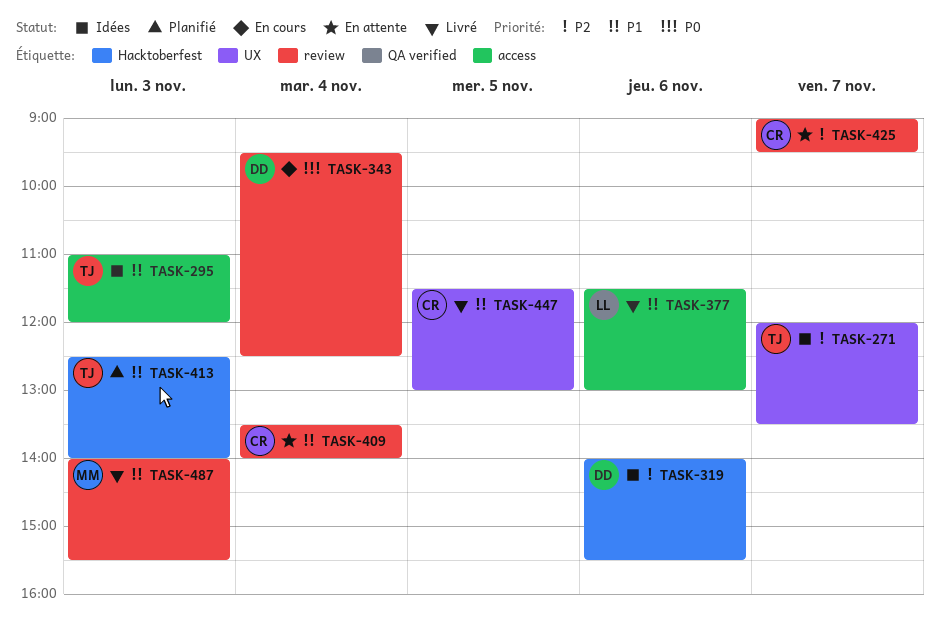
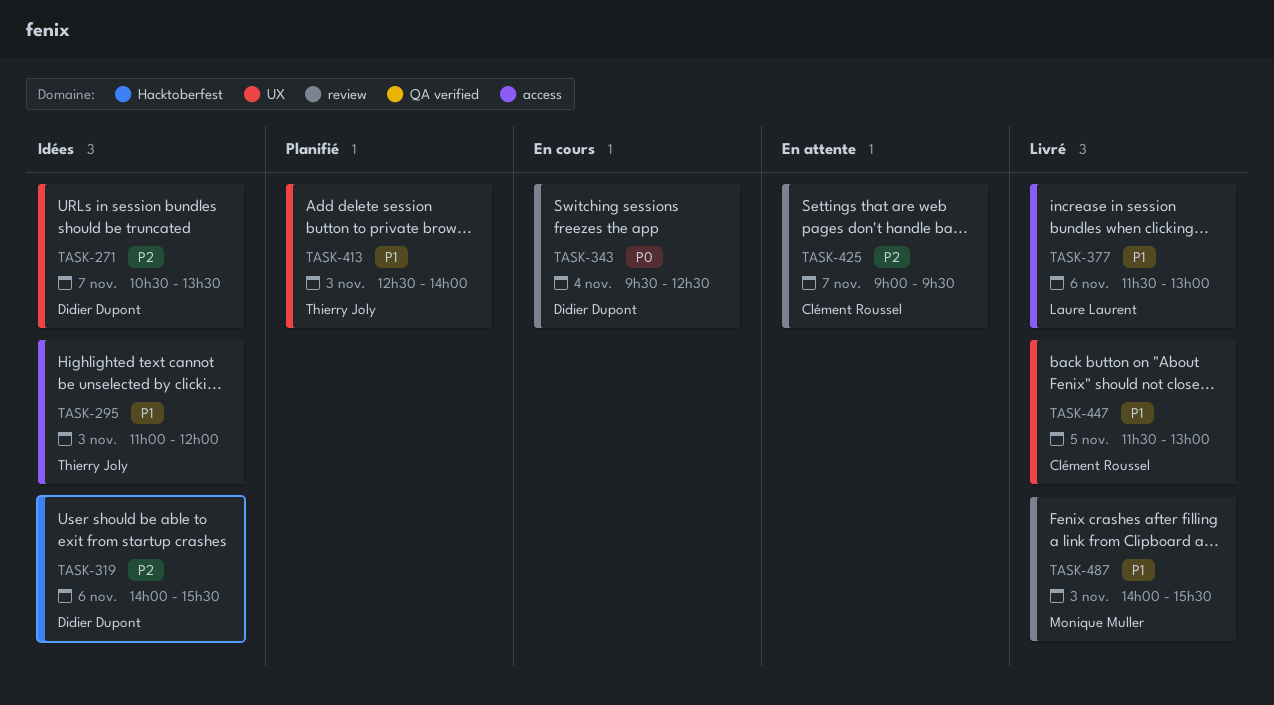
TASK-271, owner: Thierry Joly -> Didier Dupont
TASK-271, begins: 12:00 -> 10:30
TASK-409: present -> none
TASK-413, label: Hacktoberfest -> UX

